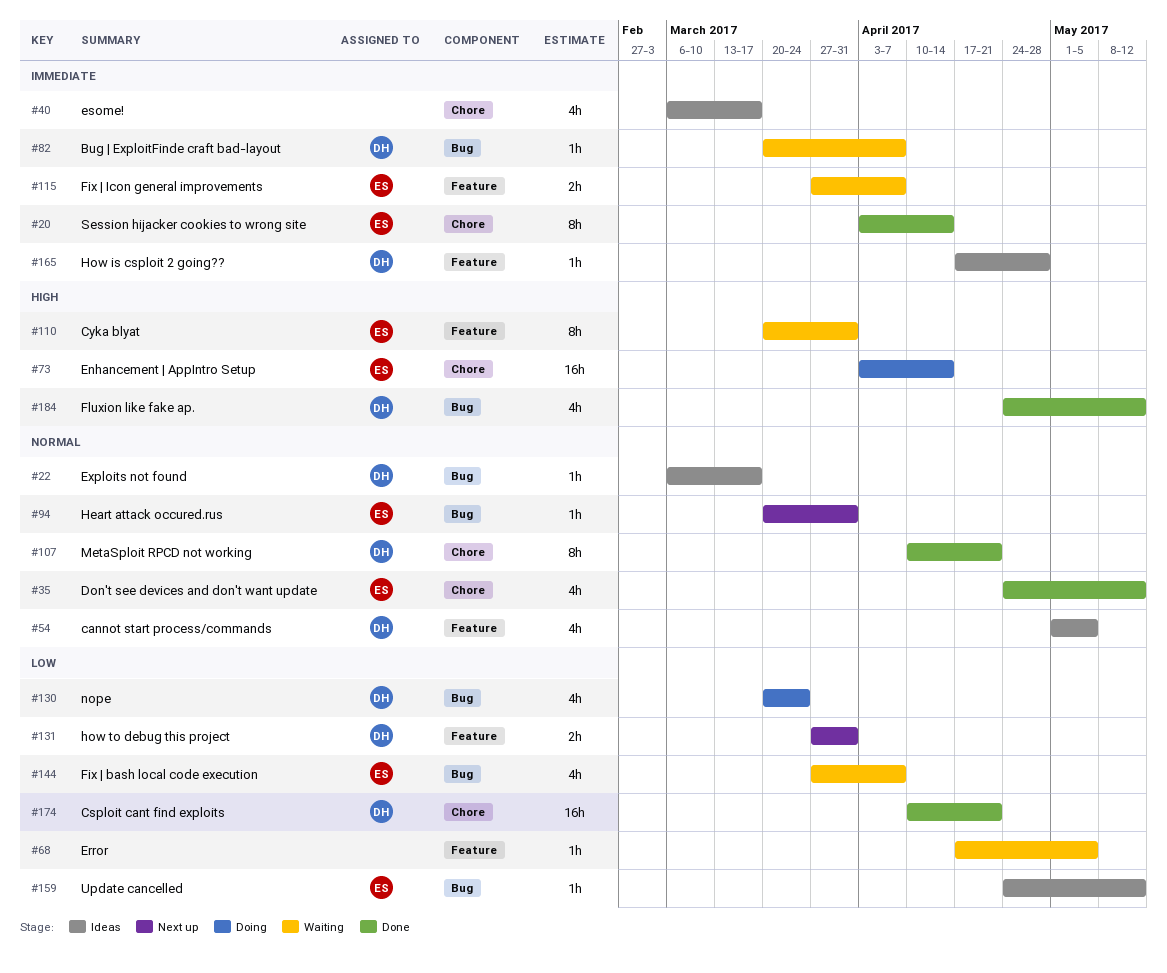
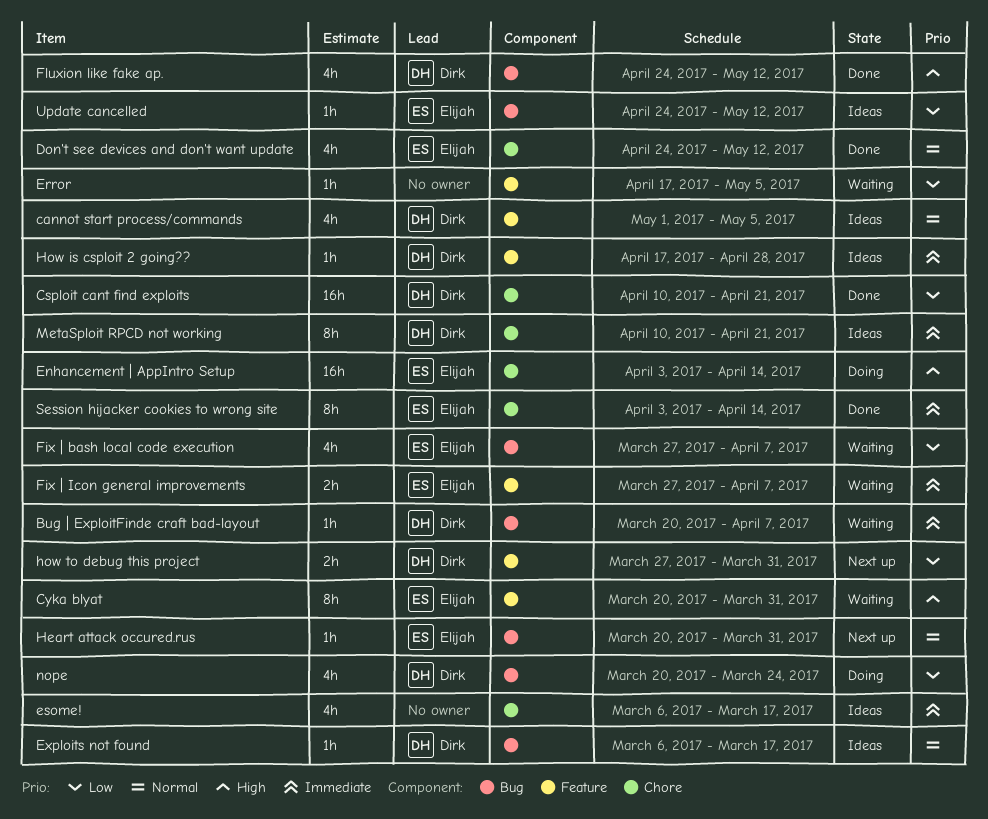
MetaSploit RPCD not working, status: Done -> Ideas
MetaSploit RPCD not working, priority: Normal -> Immediate

